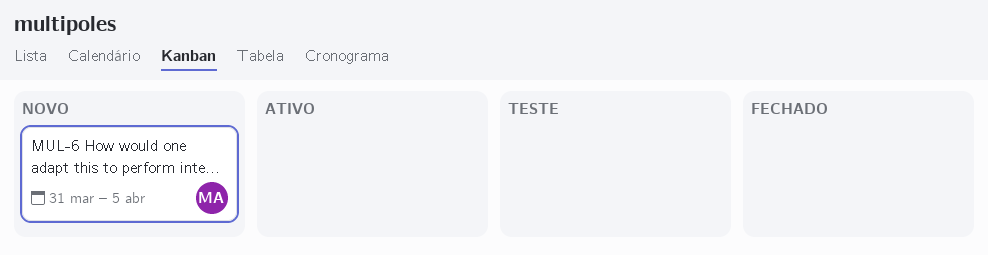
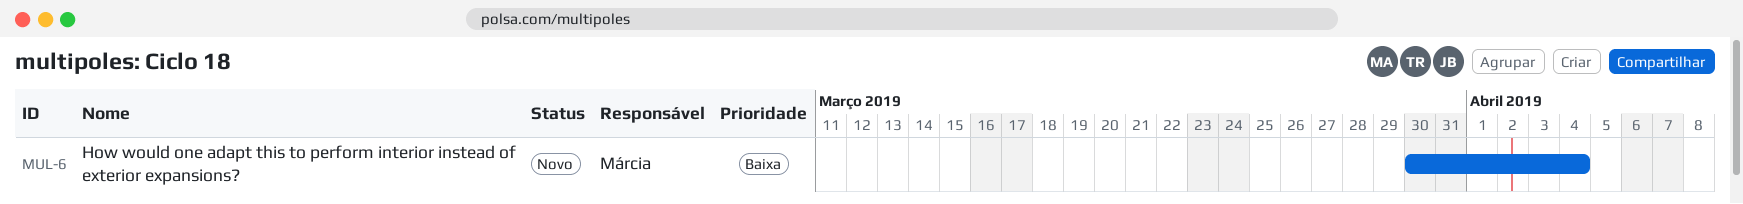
MUL-6, start: Mar 31 -> Mar 30
MUL-6, due: Apr 5 -> Apr 4

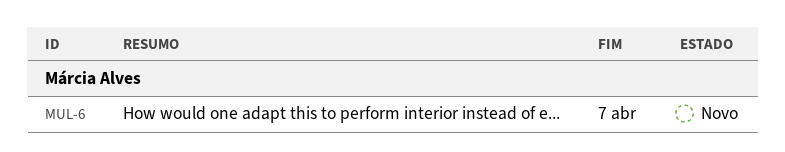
MUL-6, due: Apr 4 -> Apr 7

